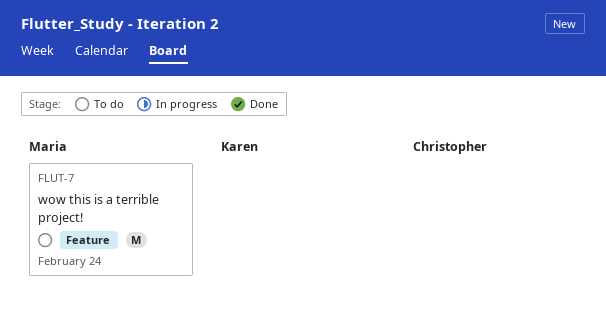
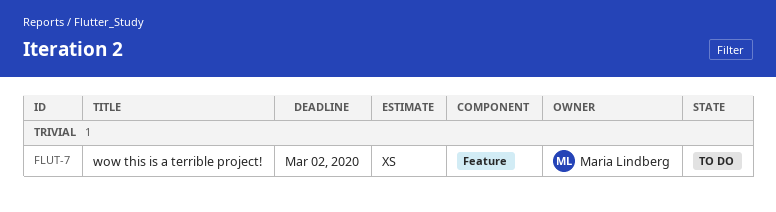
FLUT-7, estimate: M -> XS
FLUT-7, due: Feb 24 -> Mar 2

